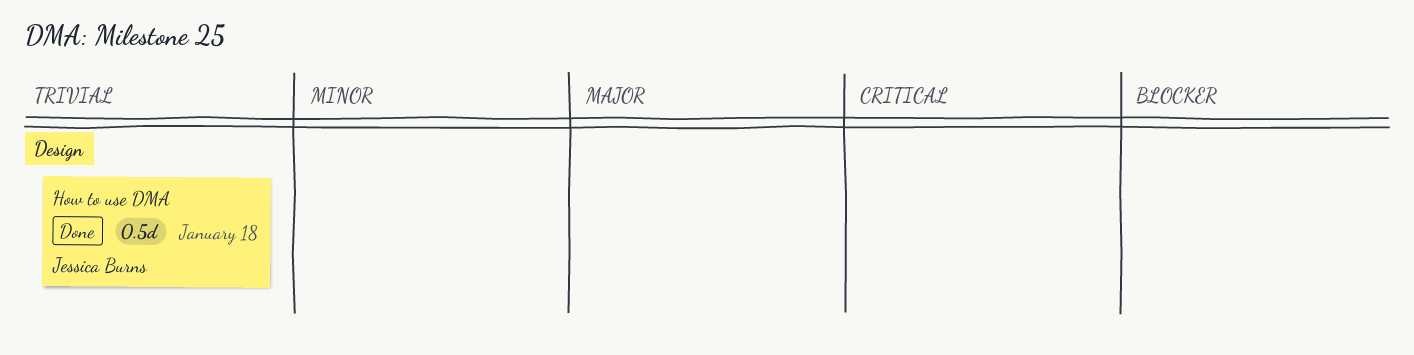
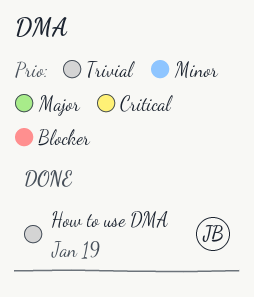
How to use DMA, due: Jan 18 -> Jan 19

